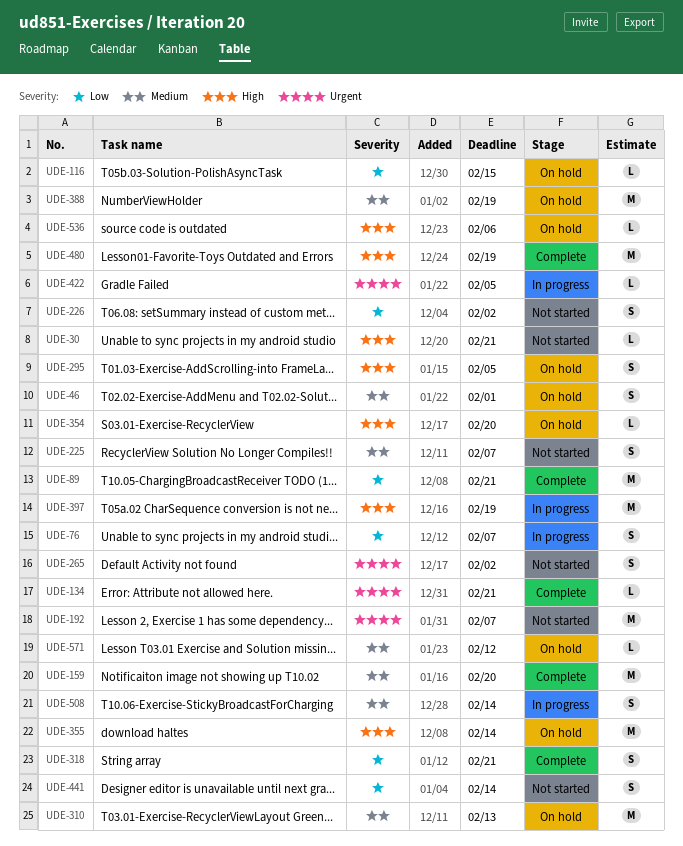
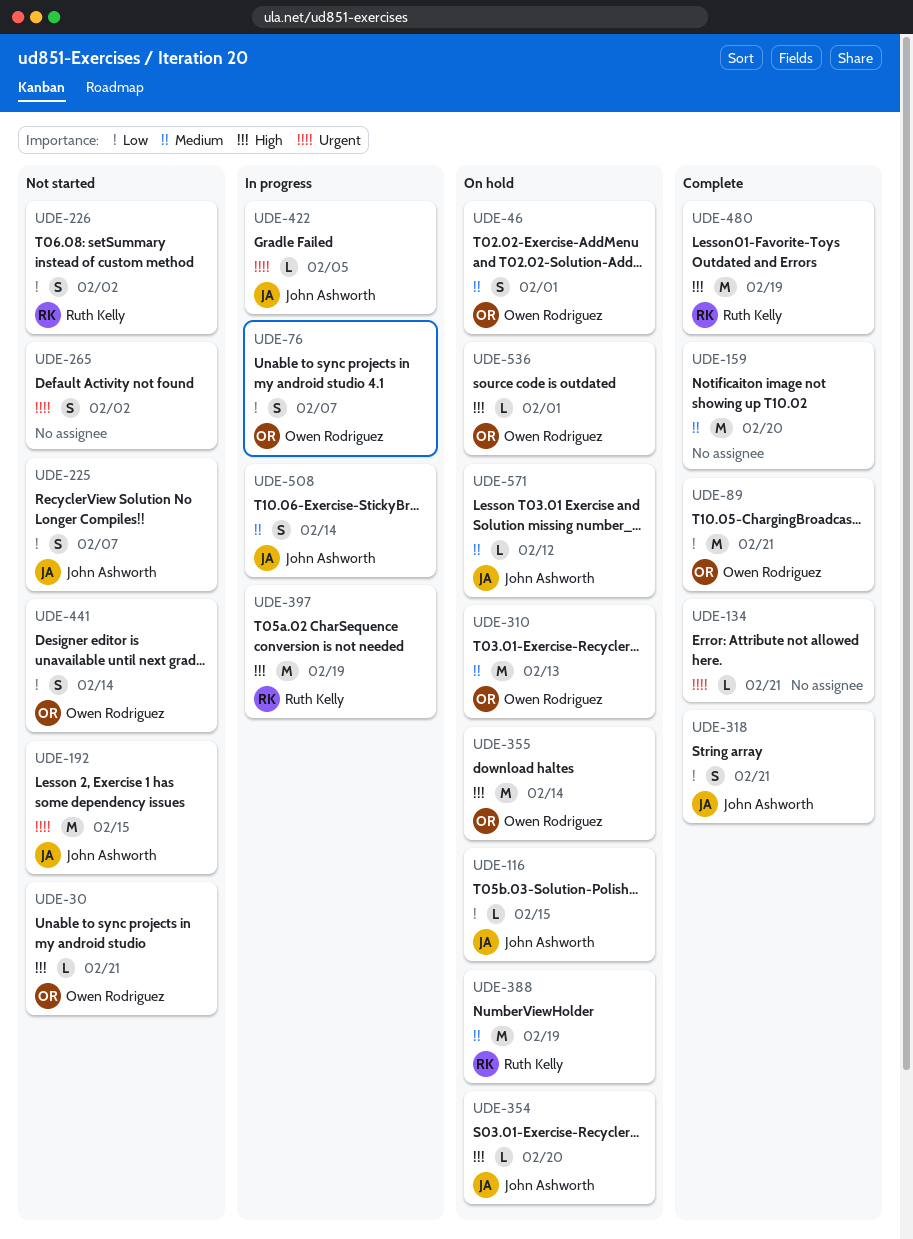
UDE-192, due: Feb 7 -> Feb 15
UDE-225, priority: Medium -> Low
UDE-295: present -> none
UDE-536, due: Feb 6 -> Feb 1

